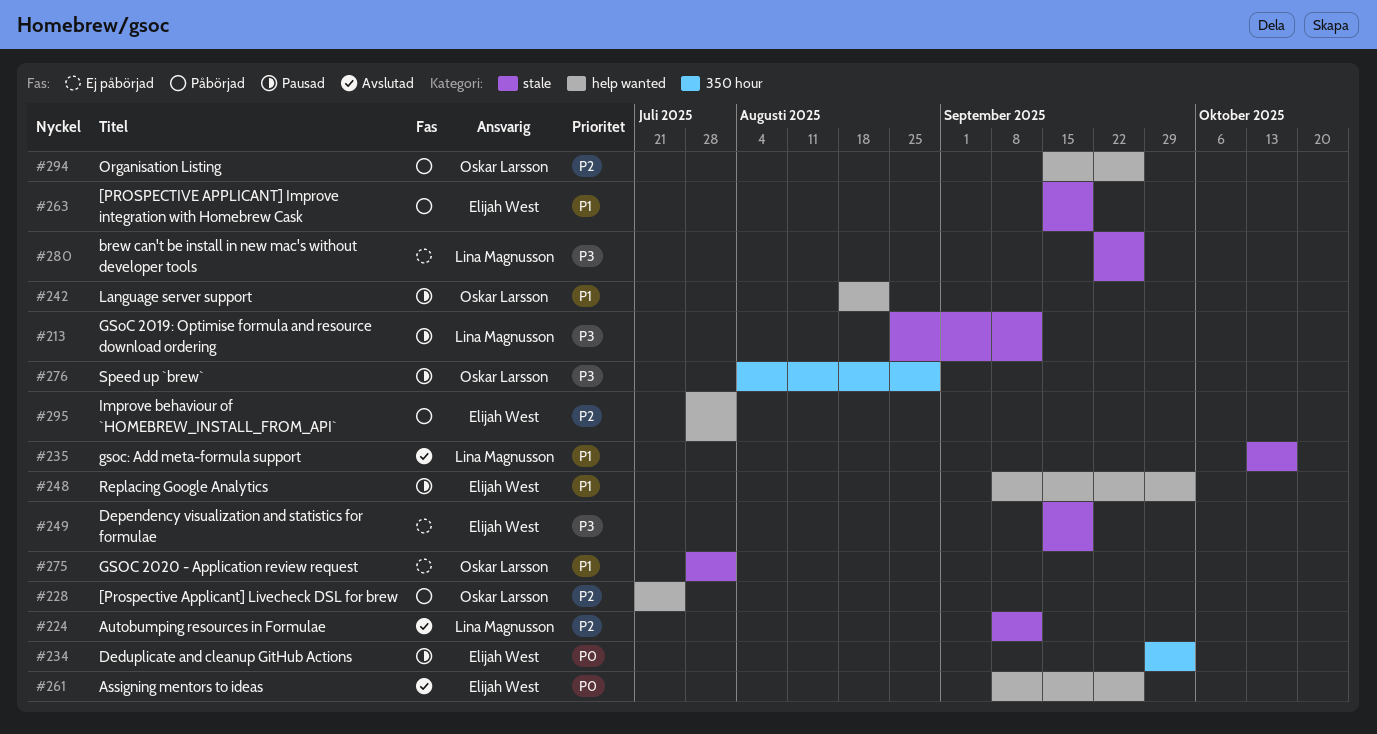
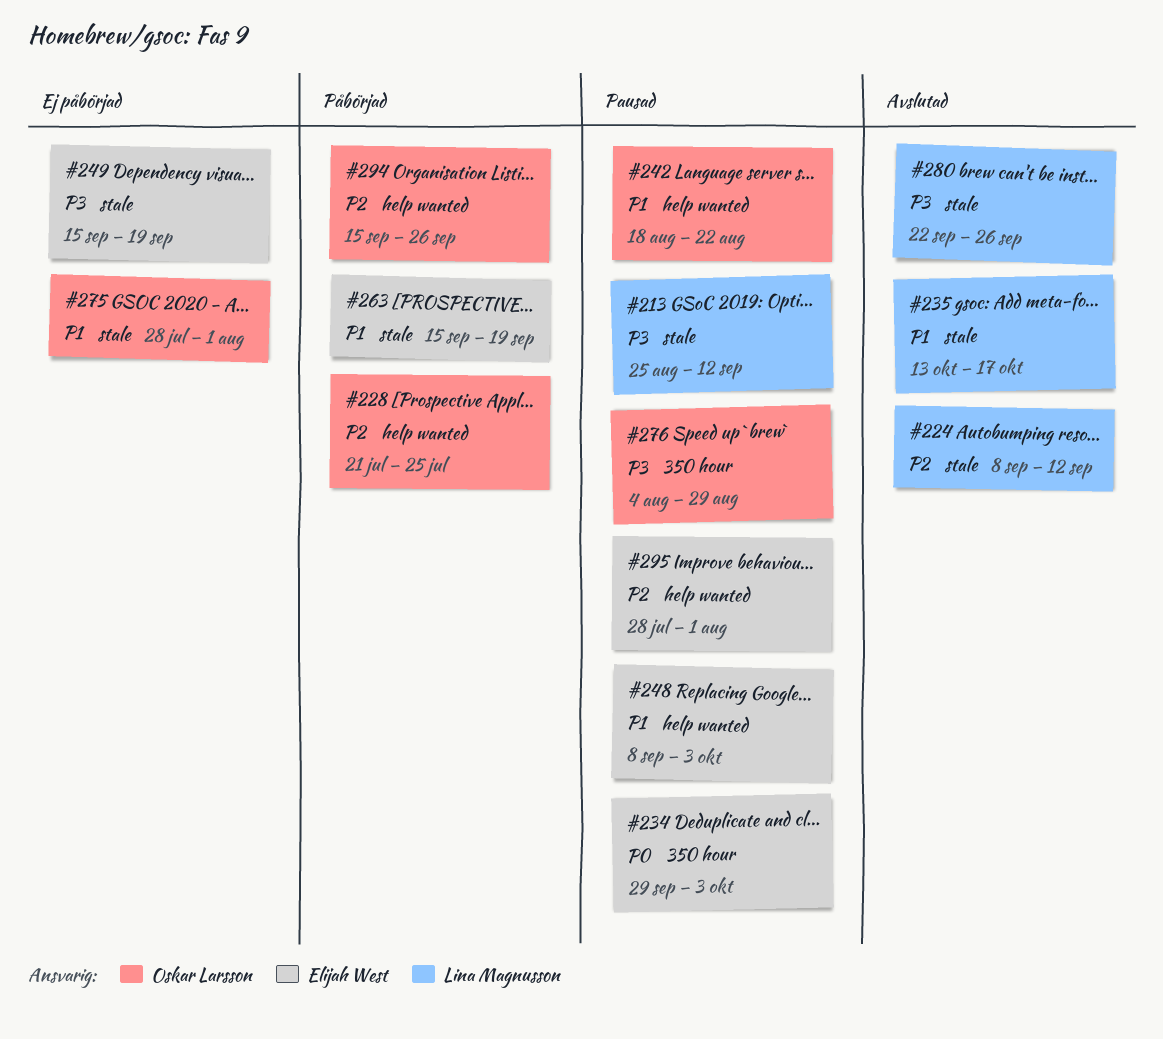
#261: present -> none
#280, status: Ej påbörjad -> Avslutad
#295, status: Påbörjad -> Pausad

